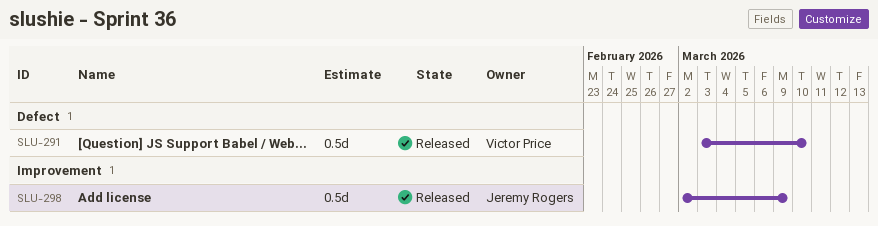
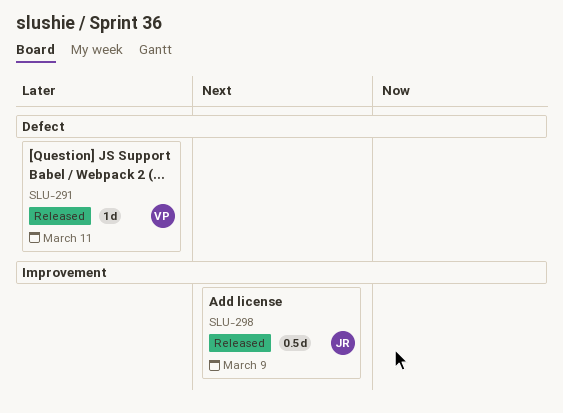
SLU-291, estimate: 0.5d -> 1d
SLU-291, due: Mar 10 -> Mar 11

